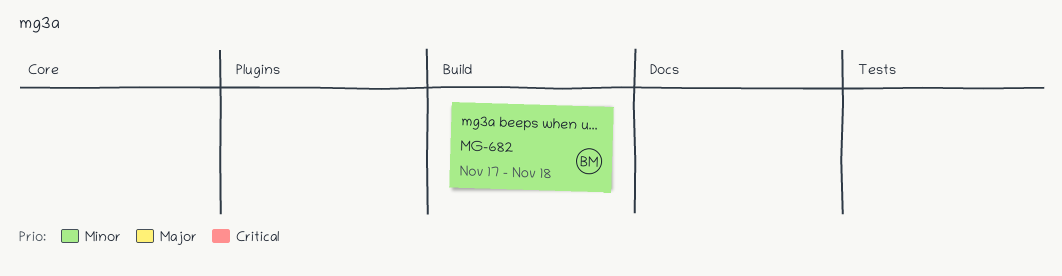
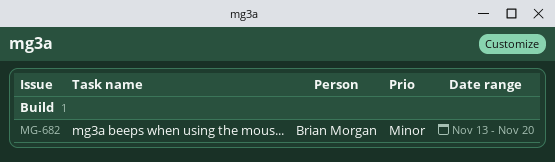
MG-682, start: Nov 17 -> Nov 13
MG-682, due: Nov 18 -> Nov 20

